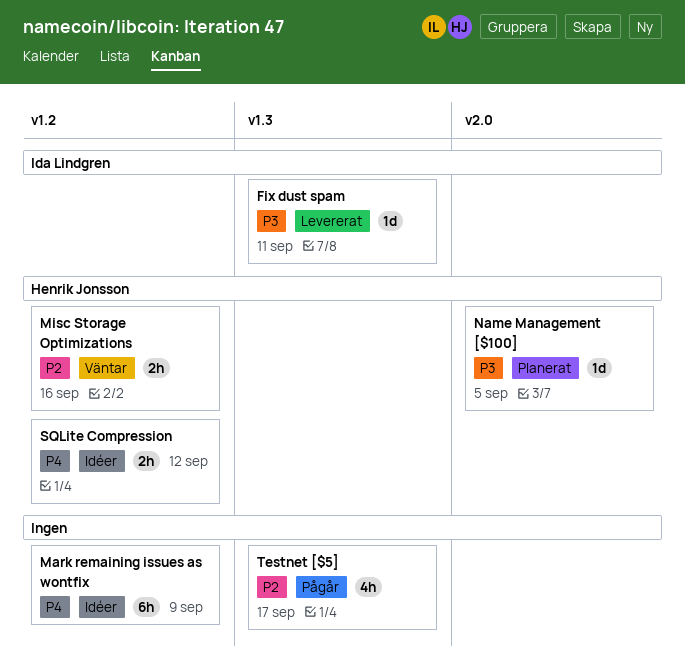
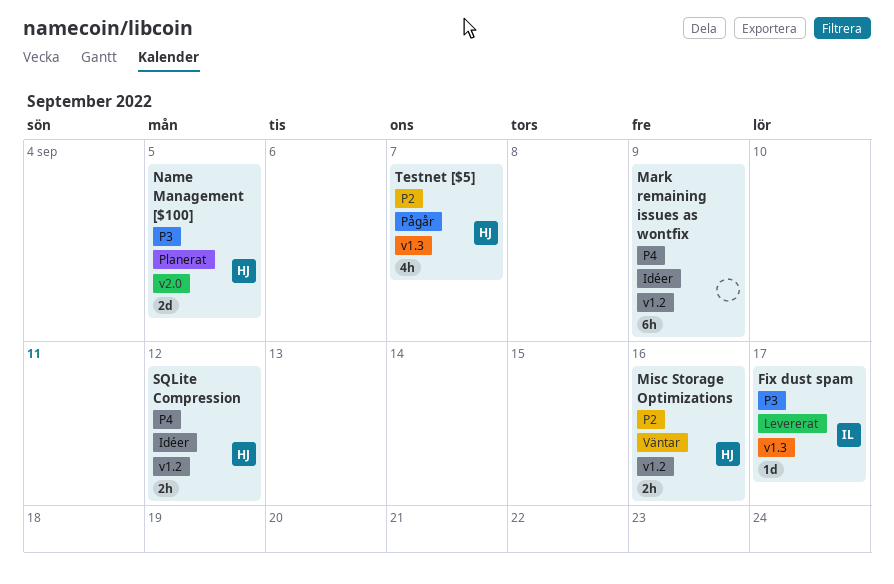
Fix dust spam, due: Sep 11 -> Sep 17
Name Management [$100], estimate: 1d -> 2d
Testnet [$5], owner: none -> Henrik Jonsson
Testnet [$5], due: Sep 17 -> Sep 7

